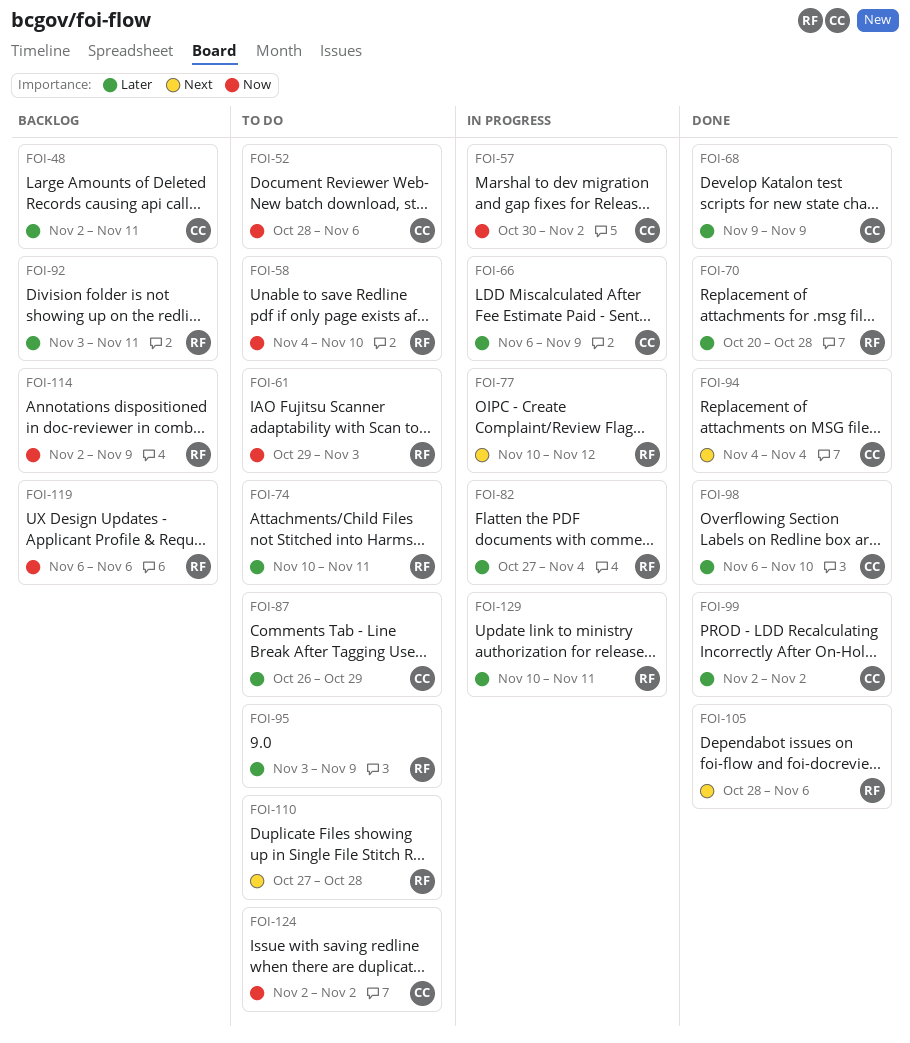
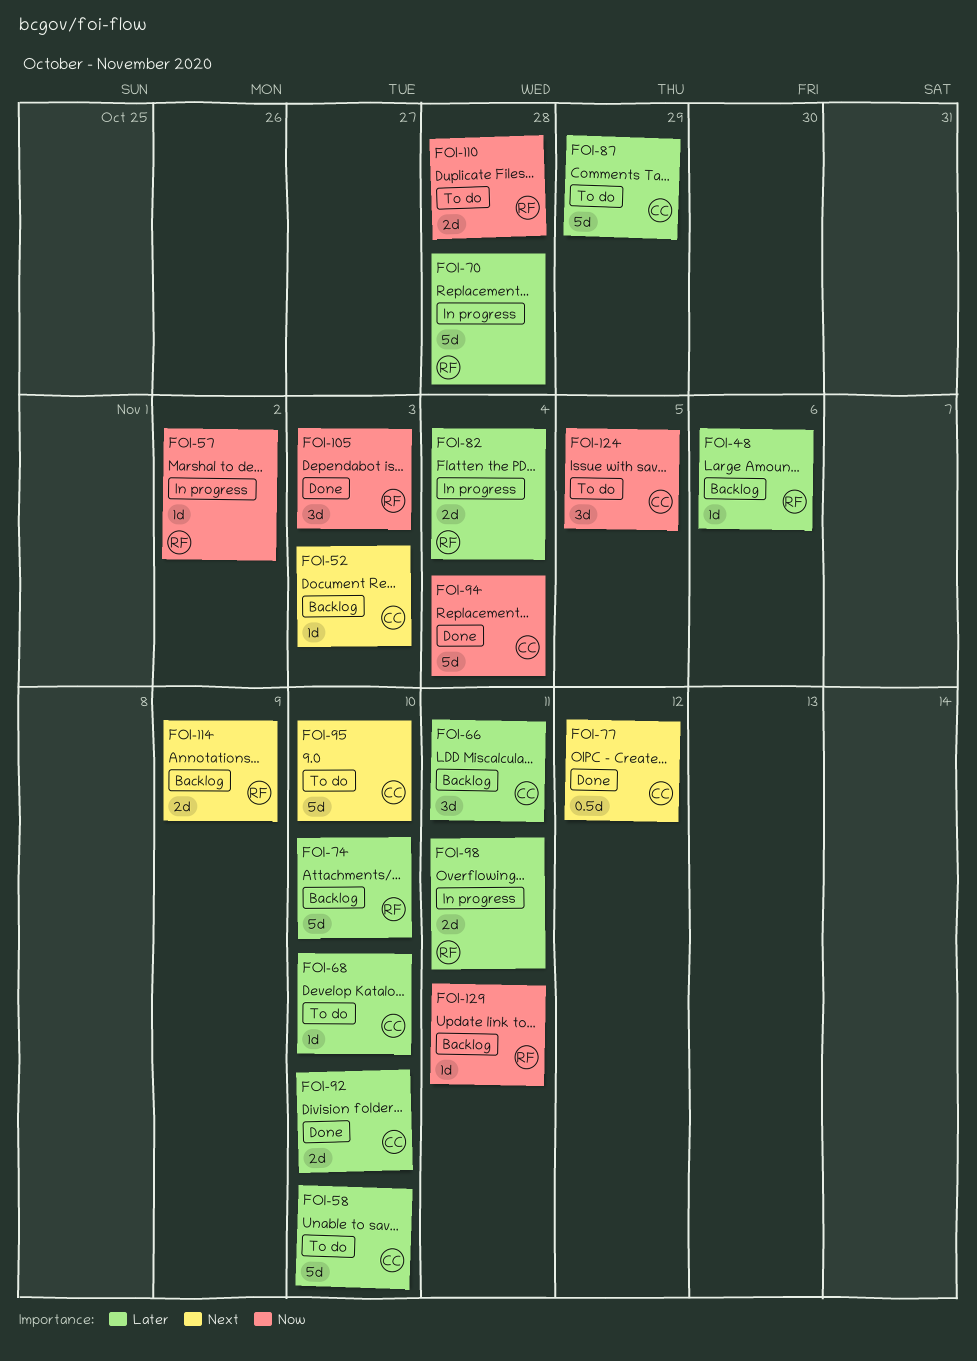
FOI-48, owner: CC -> RF
FOI-48, due: Nov 11 -> Nov 6
FOI-52, status: To do -> Backlog
FOI-52, priority: Now -> Next
FOI-52, due: Nov 6 -> Nov 3
FOI-57, owner: CC -> RF
FOI-58, owner: RF -> CC
FOI-58, priority: Now -> Later
FOI-61: present -> none
FOI-66, status: In progress -> Backlog
FOI-66, due: Nov 9 -> Nov 11
FOI-68, status: Done -> To do
FOI-68, due: Nov 9 -> Nov 10
FOI-70, status: Done -> In progress
FOI-74, status: To do -> Backlog
FOI-74, due: Nov 11 -> Nov 10
FOI-77, status: In progress -> Done
FOI-77, owner: RF -> CC
FOI-92, status: Backlog -> Done
FOI-92, owner: RF -> CC
FOI-92, due: Nov 11 -> Nov 10
FOI-94, priority: Next -> Now
FOI-95, owner: RF -> CC
FOI-95, priority: Later -> Next
FOI-95, due: Nov 9 -> Nov 10
FOI-98, status: Done -> In progress
FOI-98, owner: CC -> RF
FOI-98, due: Nov 10 -> Nov 11
FOI-99: present -> none
FOI-105, priority: Next -> Now
FOI-105, due: Nov 6 -> Nov 3
FOI-110, priority: Next -> Now
FOI-114, priority: Now -> Next
FOI-119: present -> none
FOI-124, due: Nov 2 -> Nov 5
FOI-129, status: In progress -> Backlog
FOI-129, priority: Later -> Now

